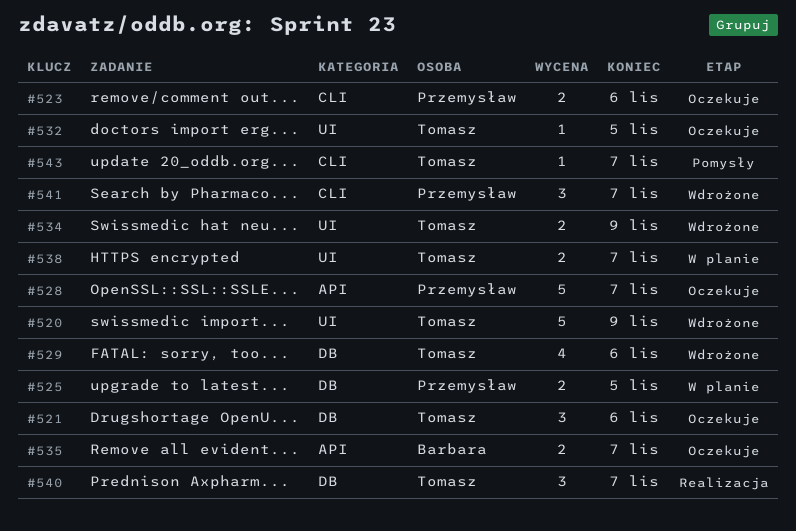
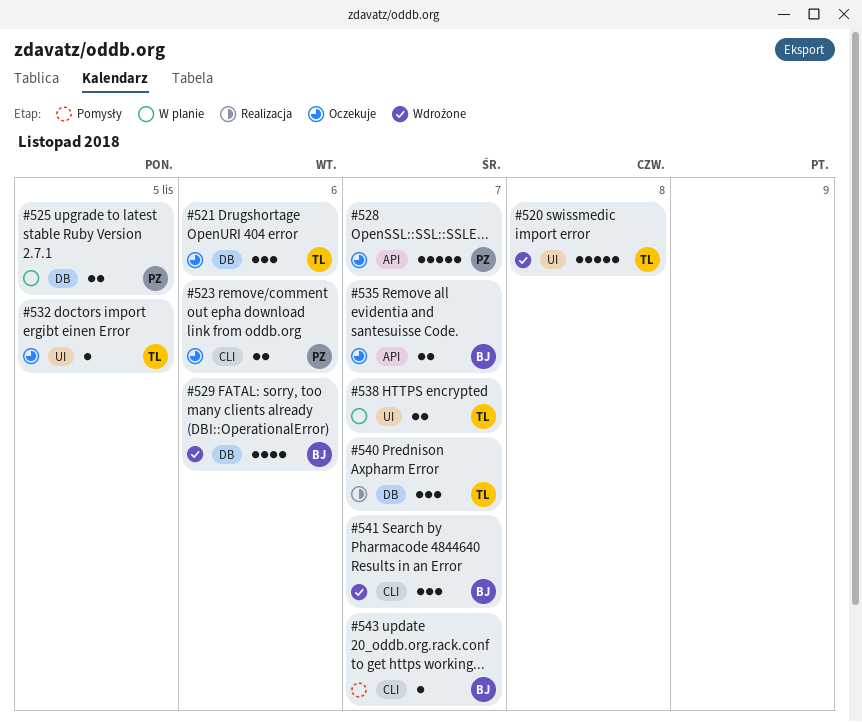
#520, due: Nov 9 -> Nov 8
#529, owner: Tomasz -> Barbara
#534: present -> none
#541, owner: Przemysław -> Barbara
#543, owner: Tomasz -> Barbara

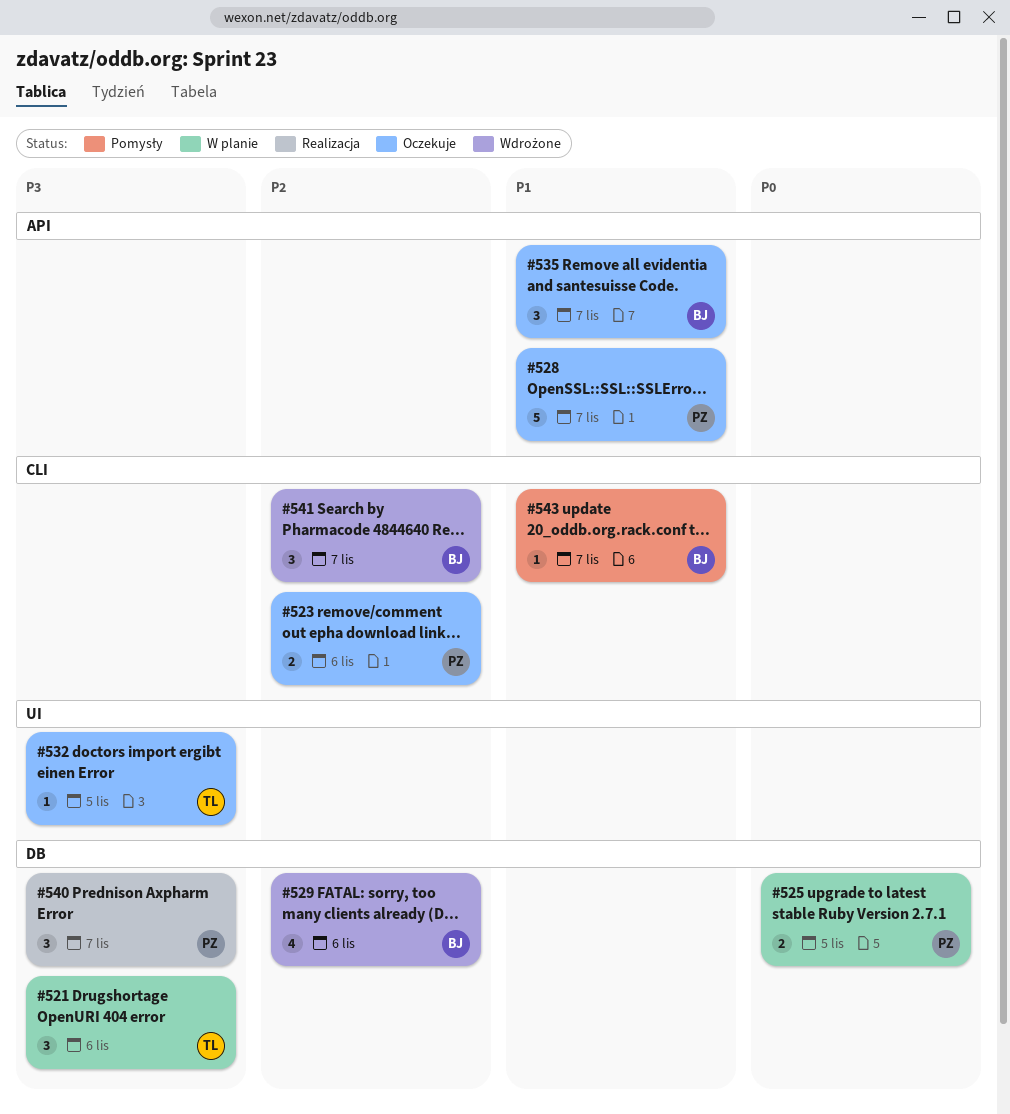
#520: present -> none
#521, status: Oczekuje -> W planie
#535, estimate: 2 -> 3
#538: present -> none
#540, owner: TL -> PZ

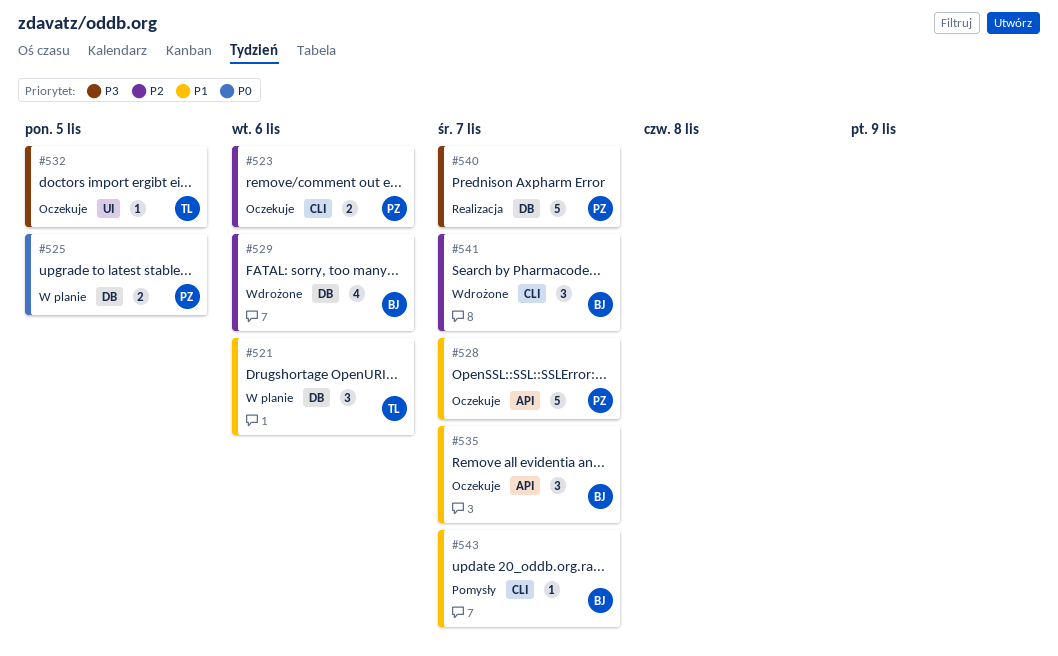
#521, priority: P3 -> P1
#540, estimate: 3 -> 5

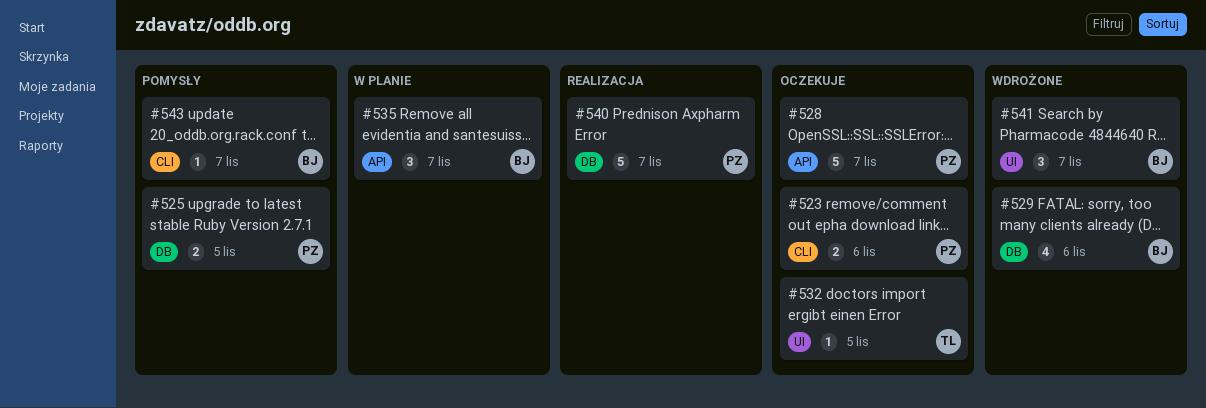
#521: present -> none
#525, status: W planie -> Pomysły
#535, status: Oczekuje -> W planie
#541, label: CLI -> UI

